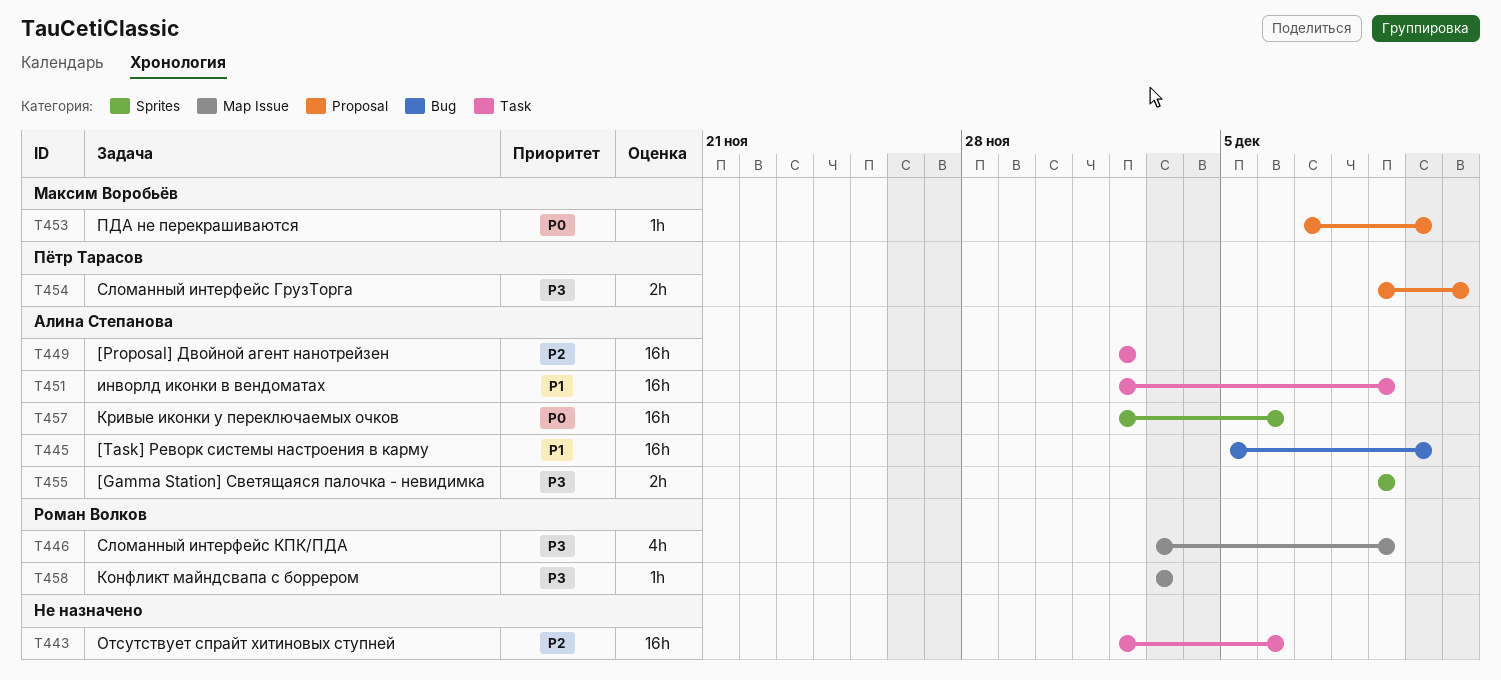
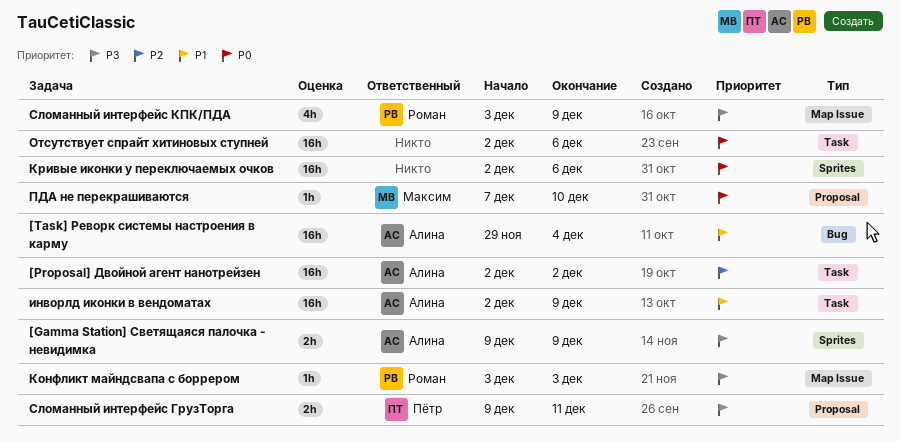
[Task] Реворк системы настроения в карму, start: Dec 5 -> Nov 29
[Task] Реворк системы настроения в карму, due: Dec 10 -> Dec 4
Кривые иконки у переключаемых очков, owner: Алина Степанова -> none
Отсутствует спрайт хитиновых ступней, priority: P2 -> P0

